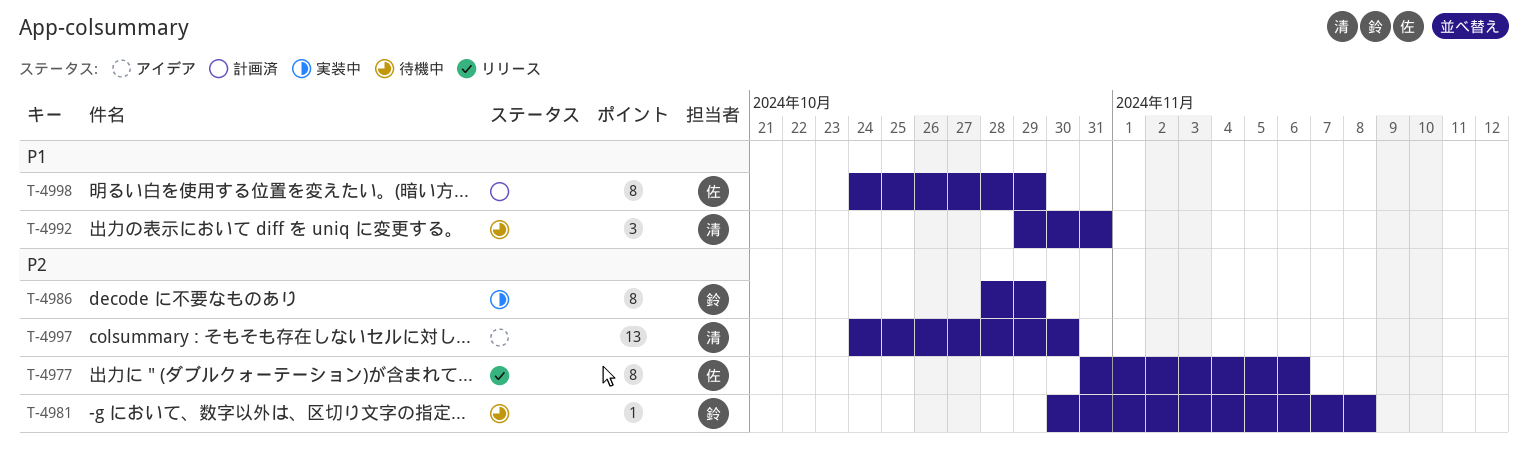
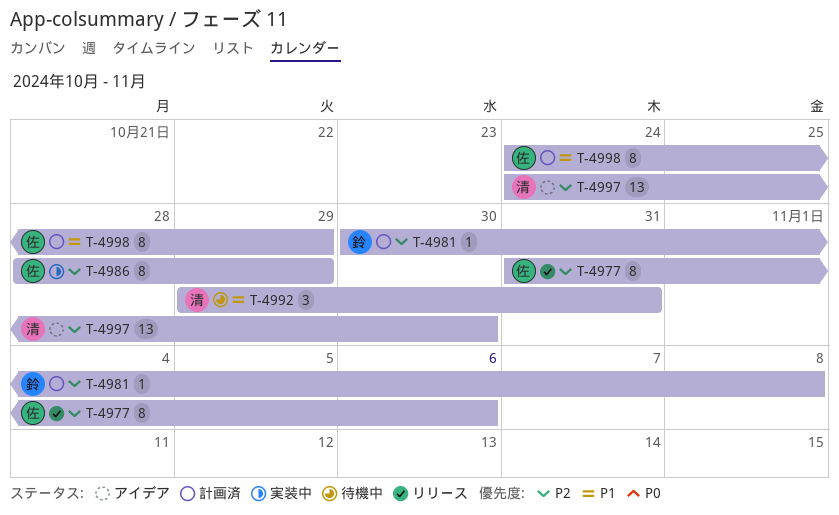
T-4981, status: 待機中 -> 計画済
T-4986, owner: 鈴 -> 佐

